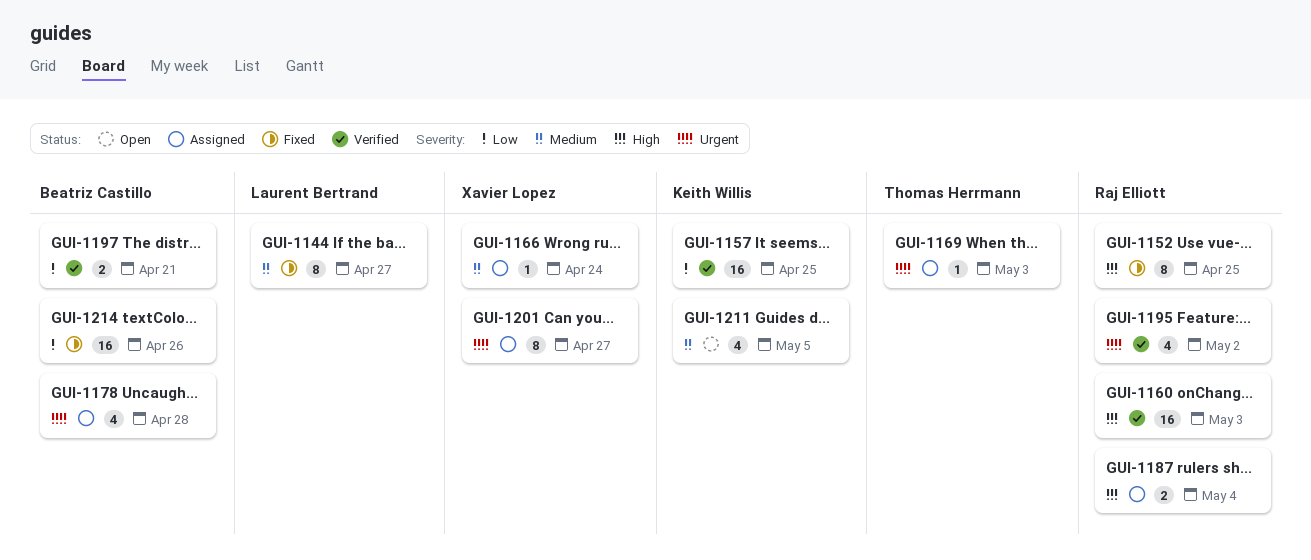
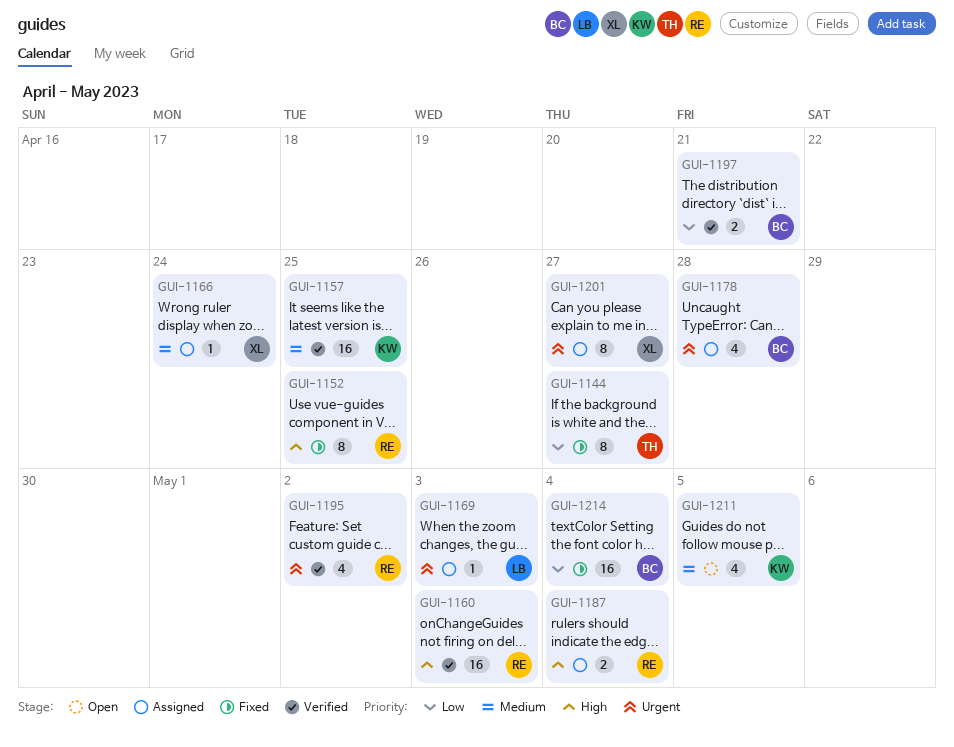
GUI-1144, owner: Laurent Bertrand -> Thomas Herrmann
GUI-1144, priority: Medium -> Low
GUI-1157, priority: Low -> Medium
GUI-1169, owner: Thomas Herrmann -> Laurent Bertrand
GUI-1214, due: Apr 26 -> May 4

